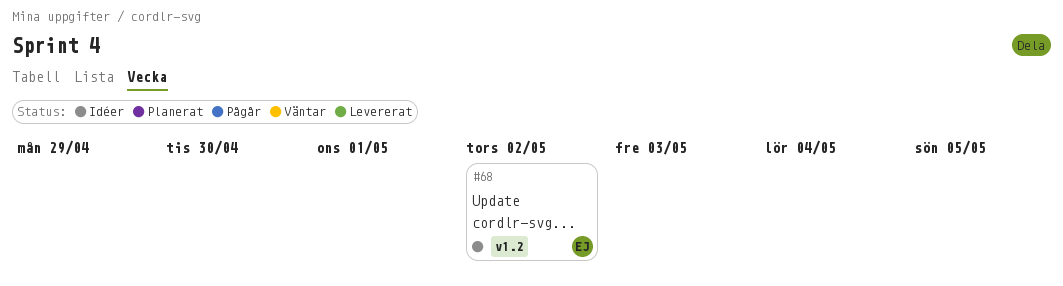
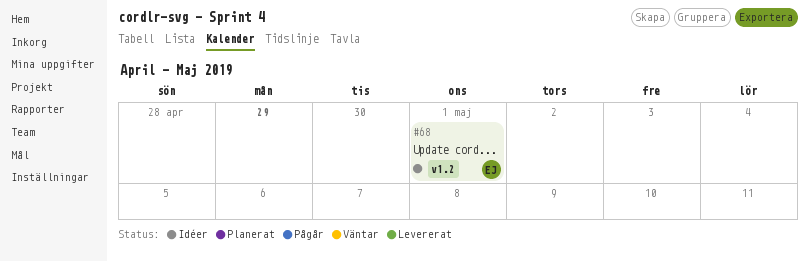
#68, due: May 2 -> May 1

